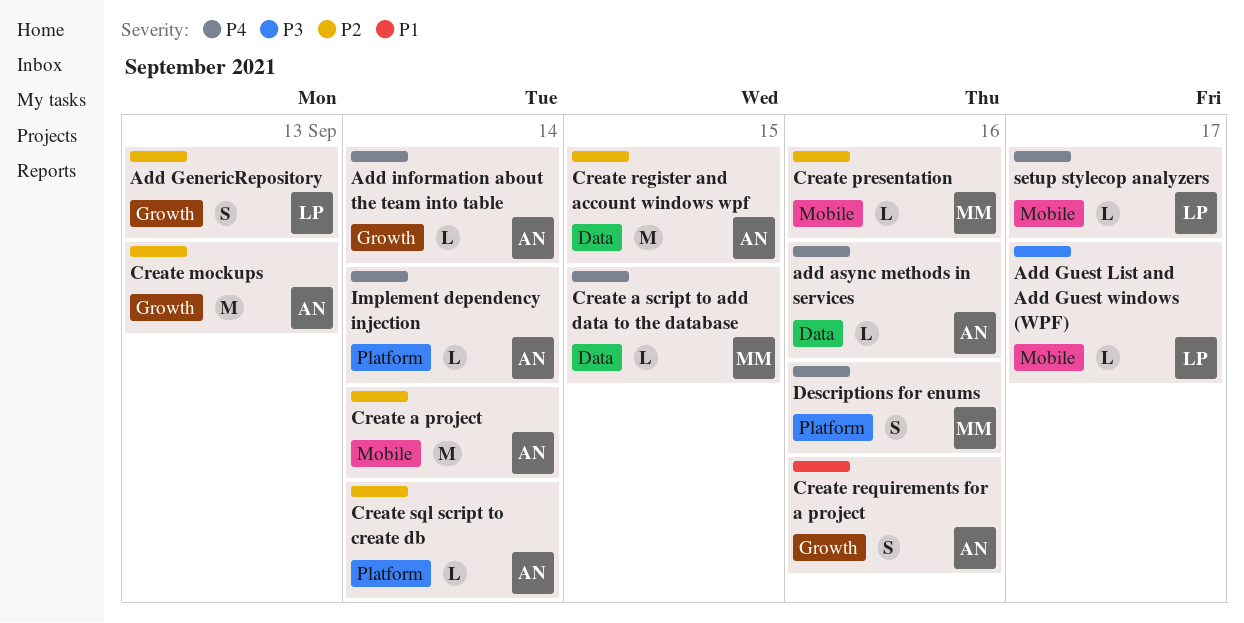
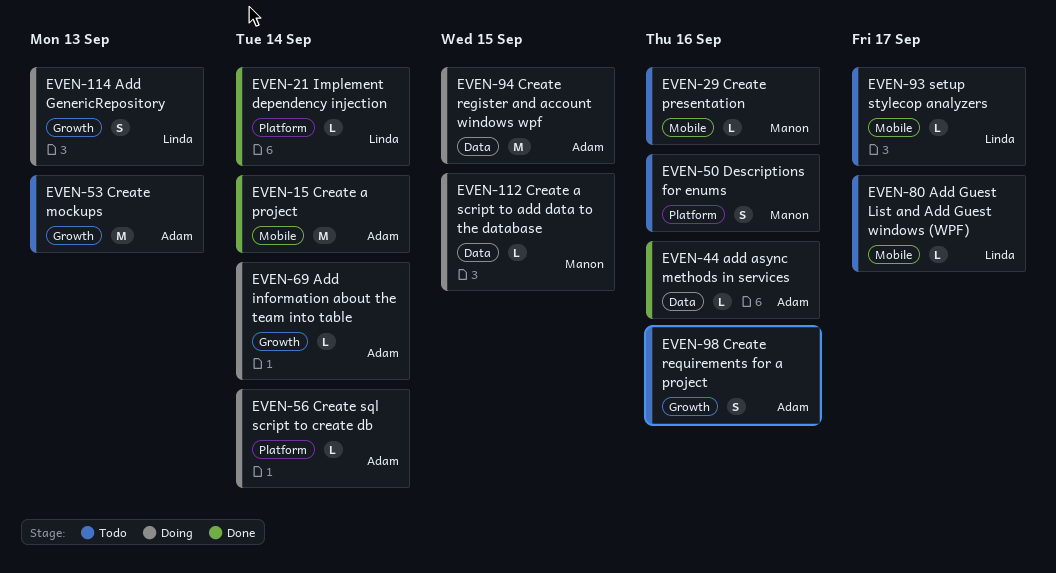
Implement dependency injection, owner: Adam -> Linda

